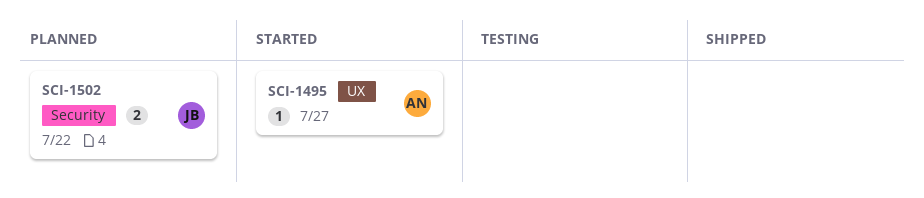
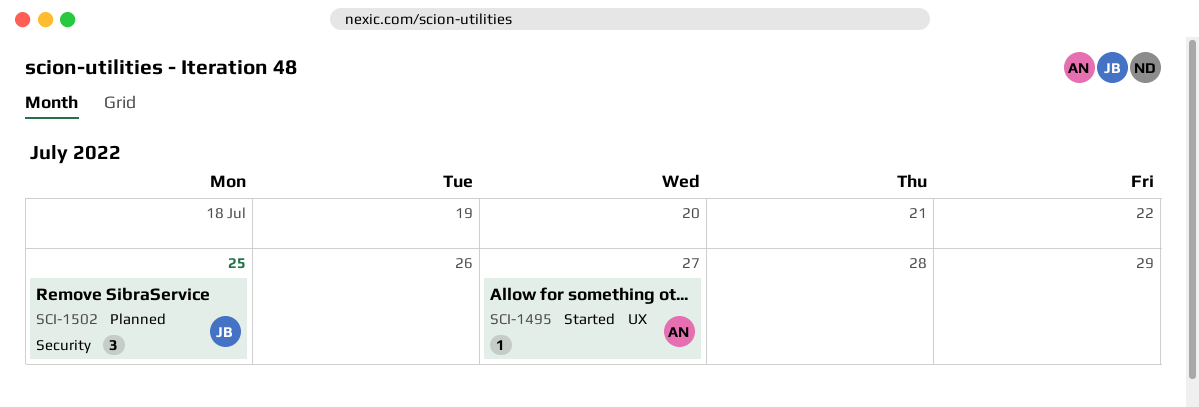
SCI-1502, estimate: 2 -> 3
SCI-1502, due: Jul 22 -> Jul 25

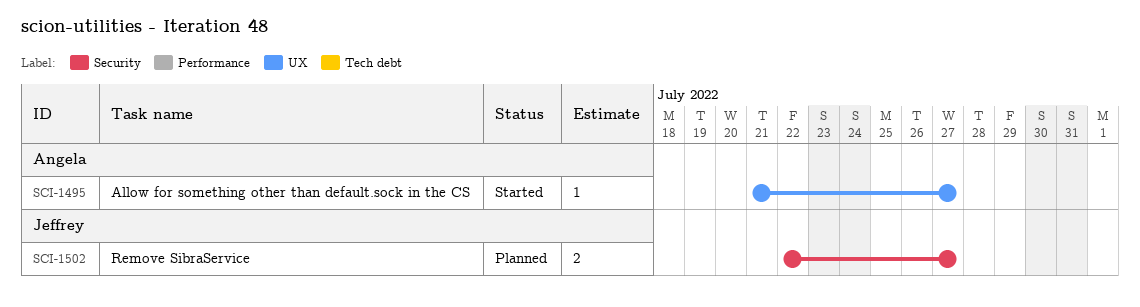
SCI-1502, estimate: 3 -> 2
SCI-1502, due: Jul 25 -> Jul 27

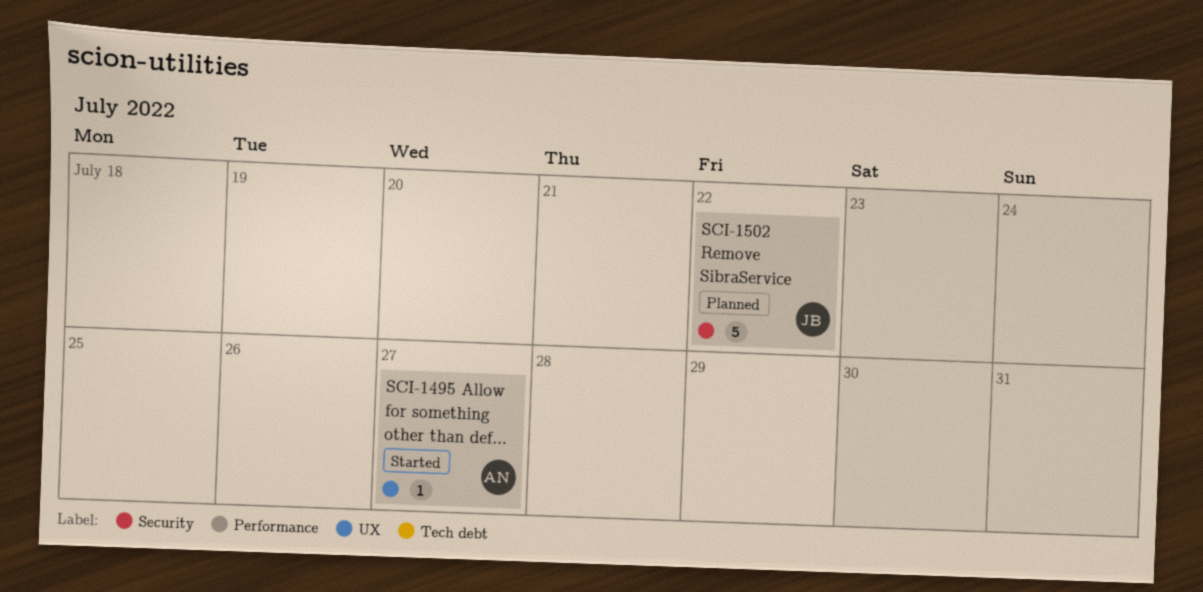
SCI-1502, estimate: 2 -> 5
SCI-1502, due: Jul 27 -> Jul 22

